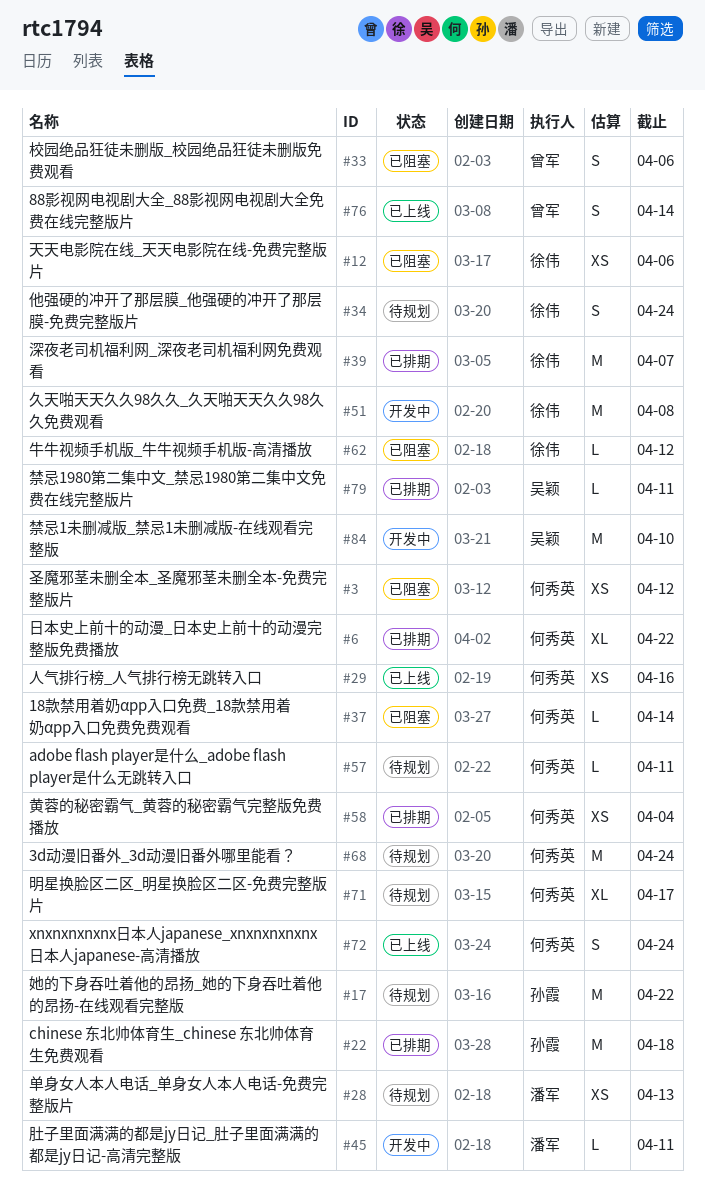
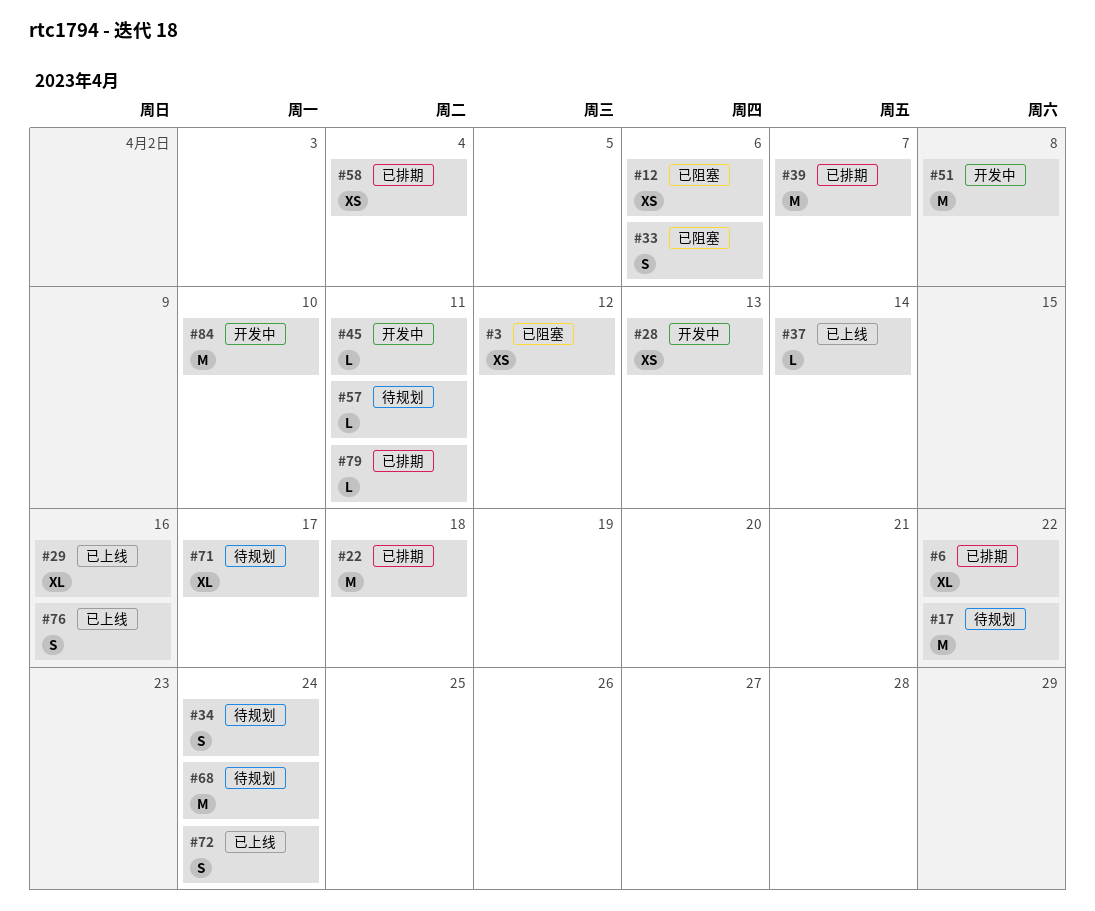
#28, status: 待规划 -> 开发中
#29, estimate: XS -> XL
#37, status: 已阻塞 -> 已上线
#62: present -> none
#76, due: Apr 14 -> Apr 16

